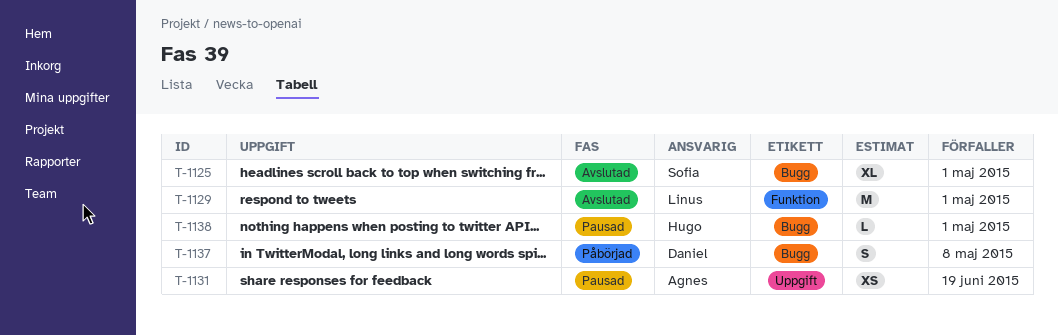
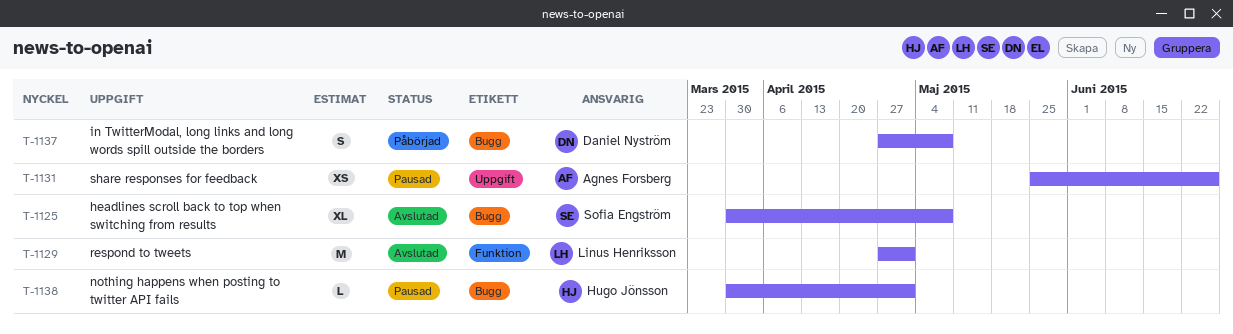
T-1125, due: May 1 -> May 8
T-1131, due: Jun 19 -> Jun 26

